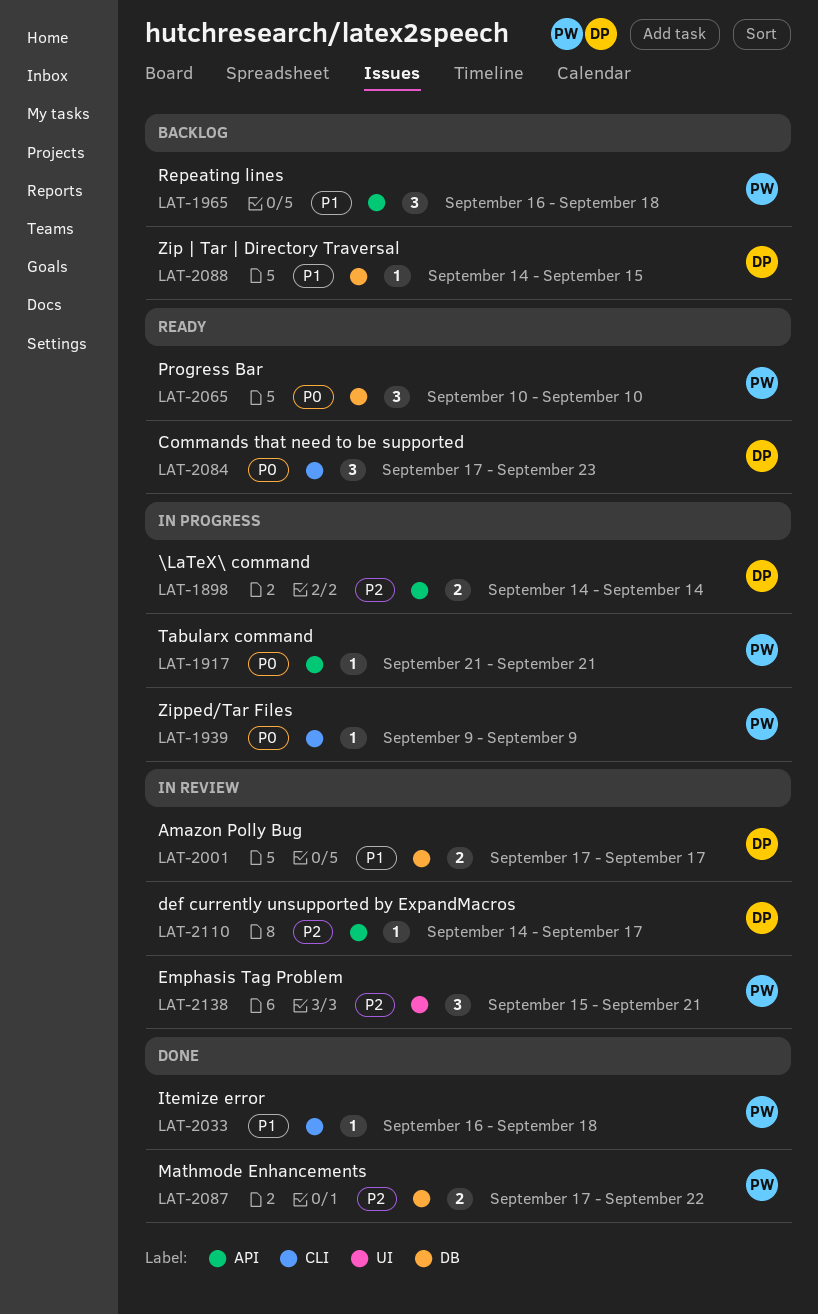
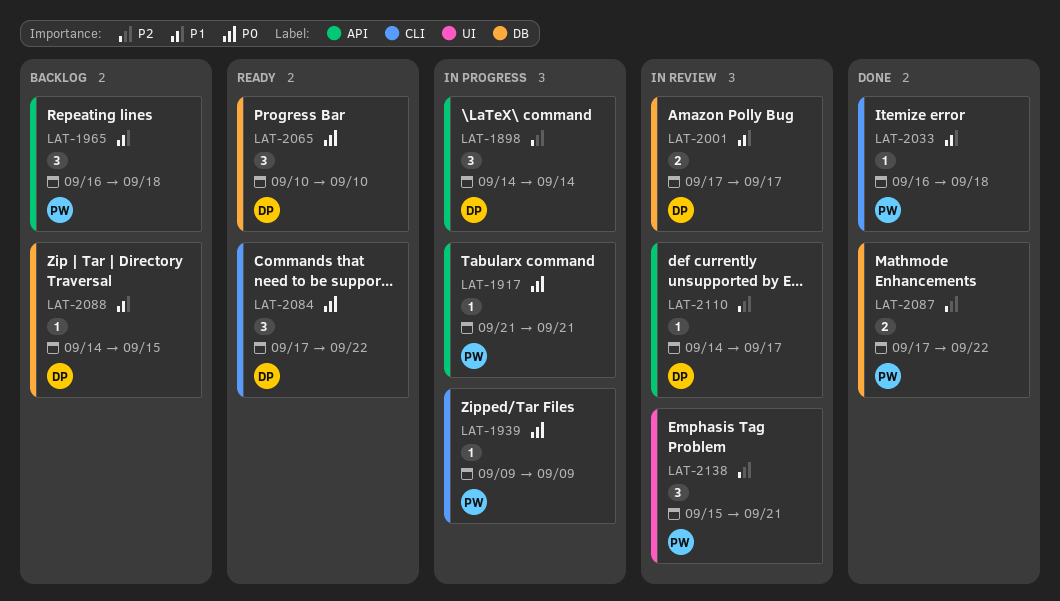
LAT-1898, estimate: 2 -> 3
LAT-2065, owner: PW -> DP
LAT-2084, due: Sep 23 -> Sep 22

